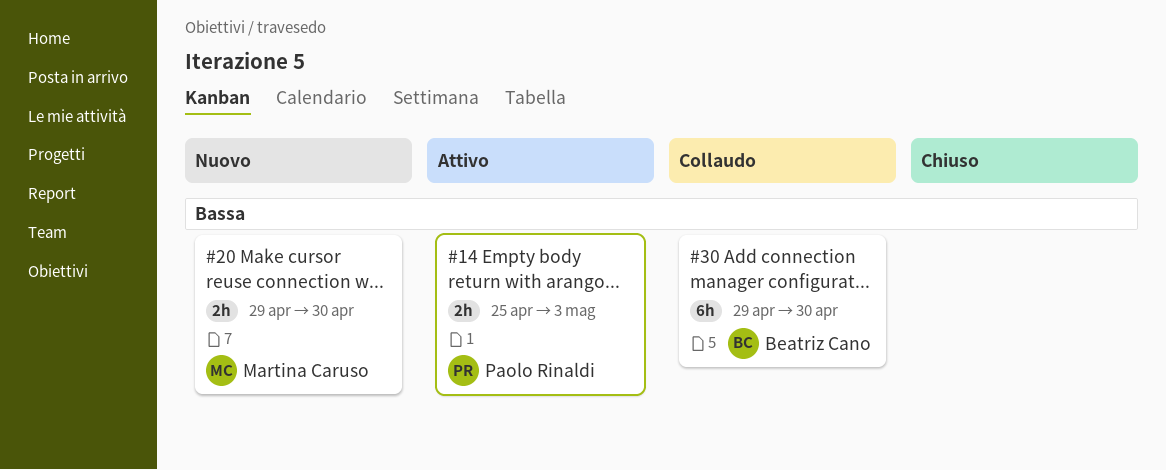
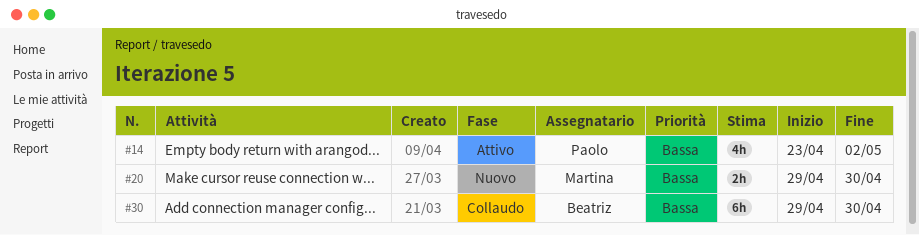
#14, estimate: 2h -> 4h
#14, start: Apr 25 -> Apr 23
#14, due: May 3 -> May 2

